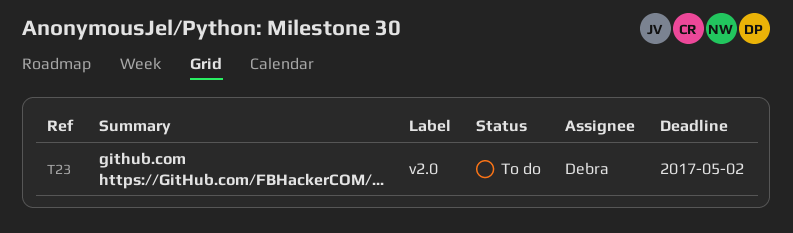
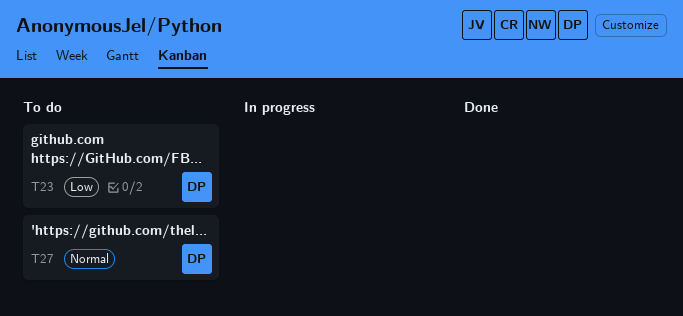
T27: none -> present

